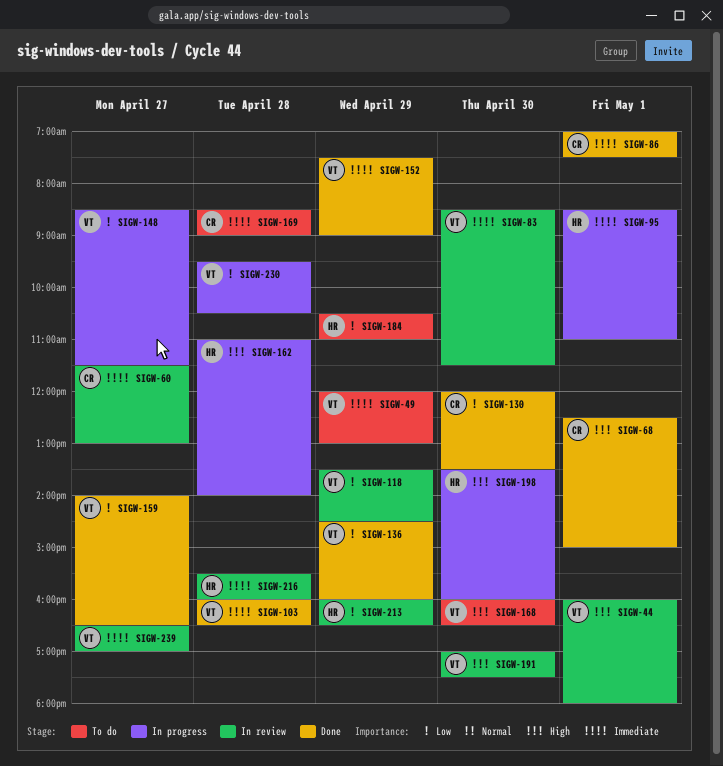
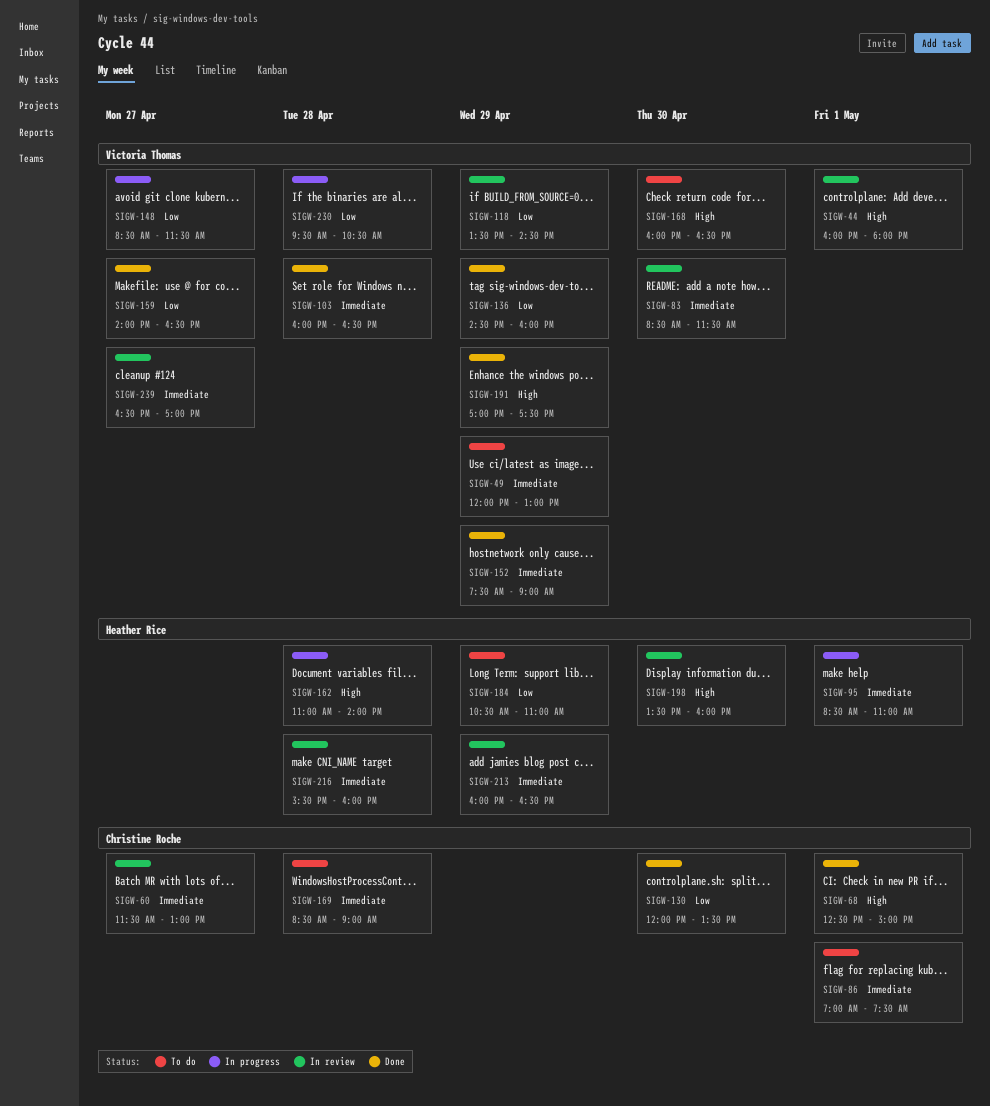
SIGW-86, status: Done -> To do
SIGW-191, status: In review -> Done
SIGW-191, day: Apr 30 -> Apr 29
SIGW-198, status: In progress -> In review
SIGW-213, priority: Low -> Immediate

